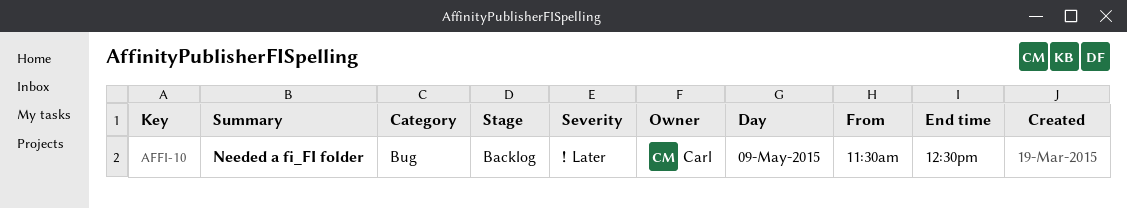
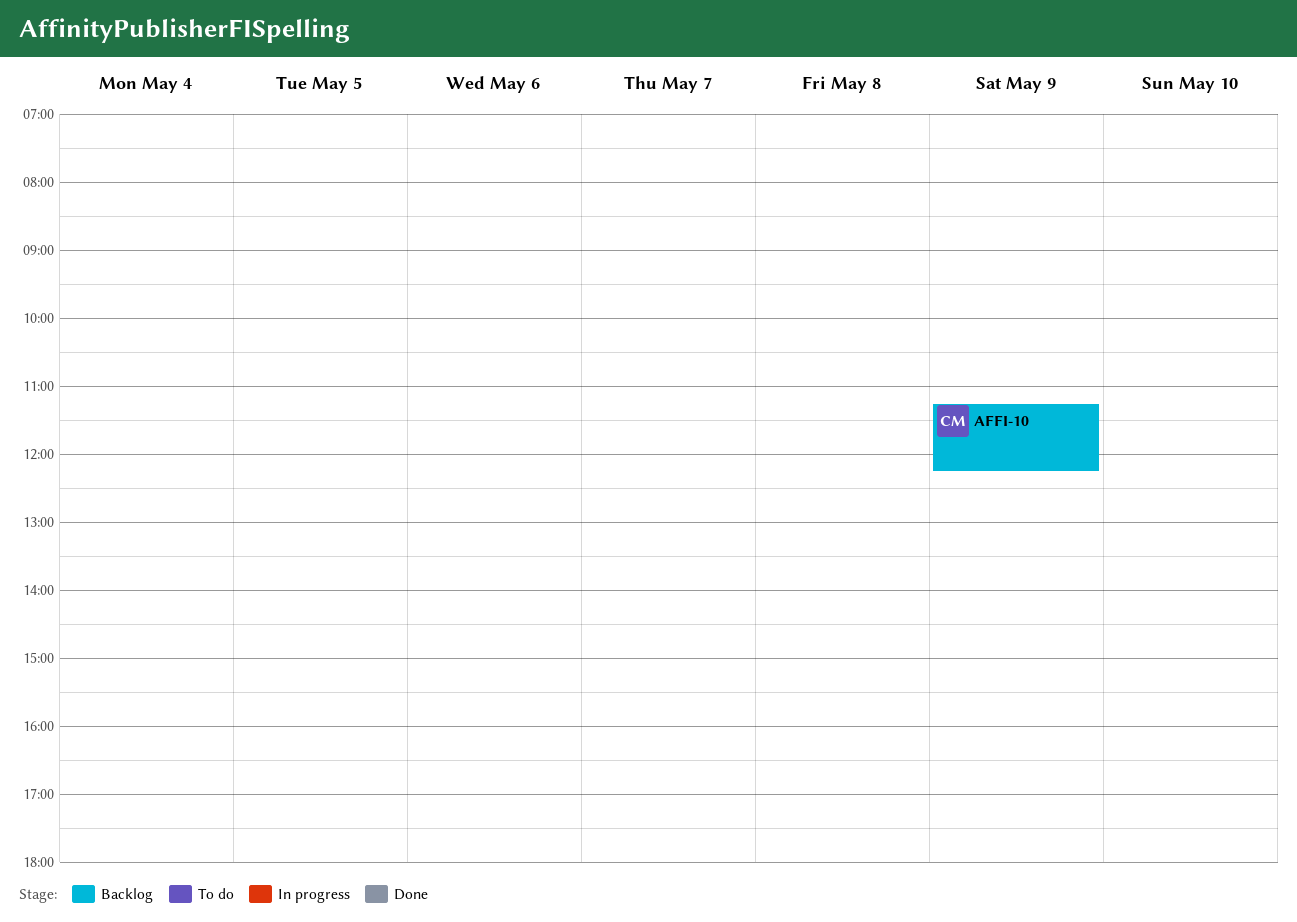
AFFI-10, begins: 11:30 -> 11:15
AFFI-10, ends: 12:30 -> 12:15

